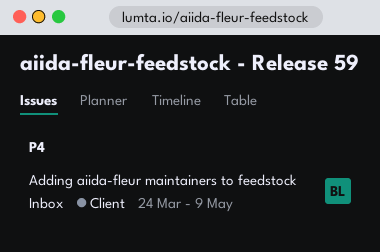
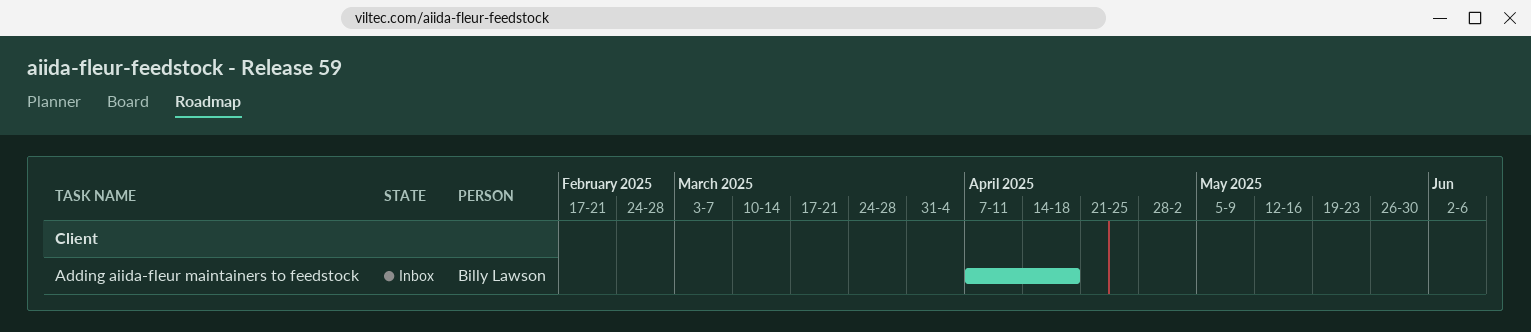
Adding aiida-fleur maintainers to feedstock, start: Mar 24 -> Apr 7
Adding aiida-fleur maintainers to feedstock, due: May 9 -> Apr 18

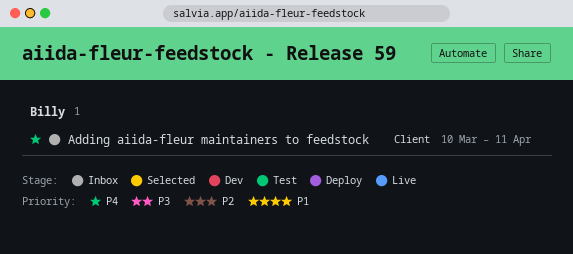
Adding aiida-fleur maintainers to feedstock, start: Apr 7 -> Mar 10
Adding aiida-fleur maintainers to feedstock, due: Apr 18 -> Apr 11

